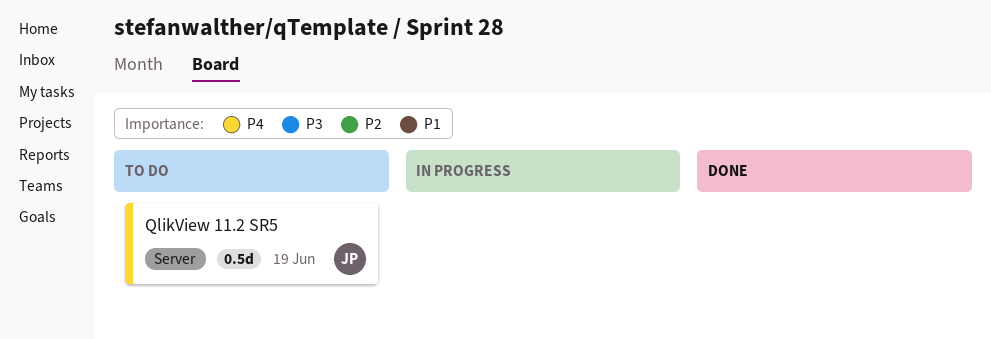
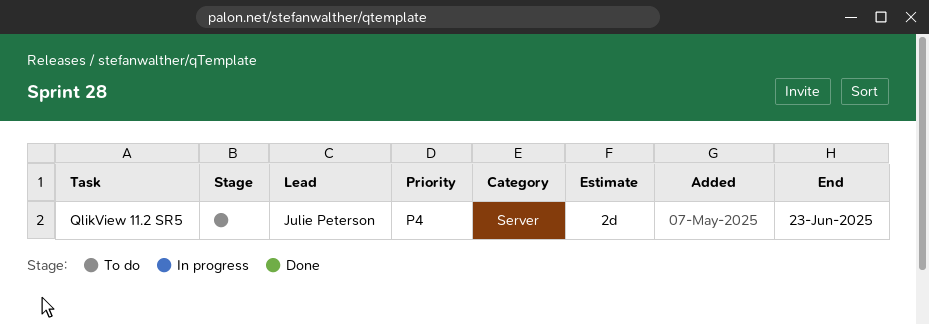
QlikView 11.2 SR5, estimate: 0.5d -> 2d
QlikView 11.2 SR5, due: Jun 19 -> Jun 23

